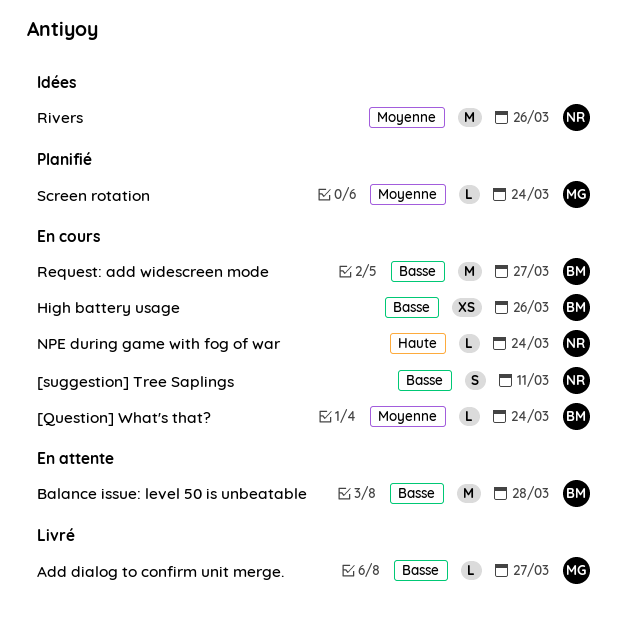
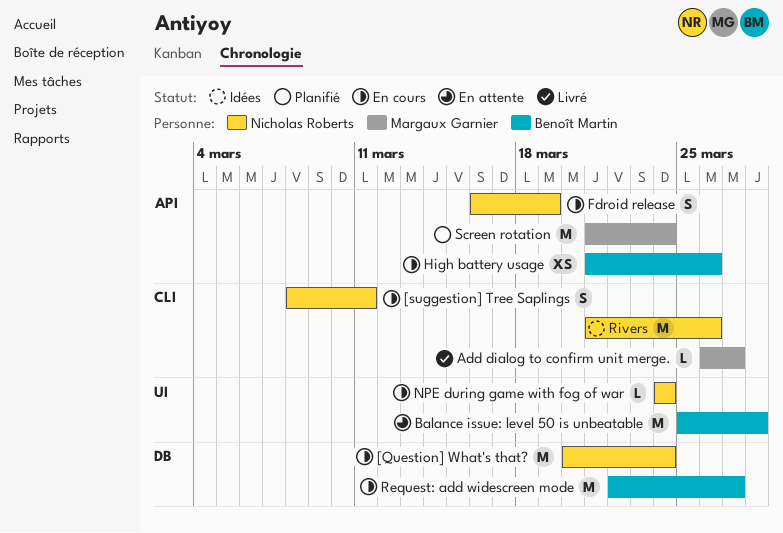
[Question] What's that?, owner: Benoît Martin -> Nicholas Roberts
[Question] What's that?, estimate: L -> M
Fdroid release: none -> present
Screen rotation, estimate: L -> M

